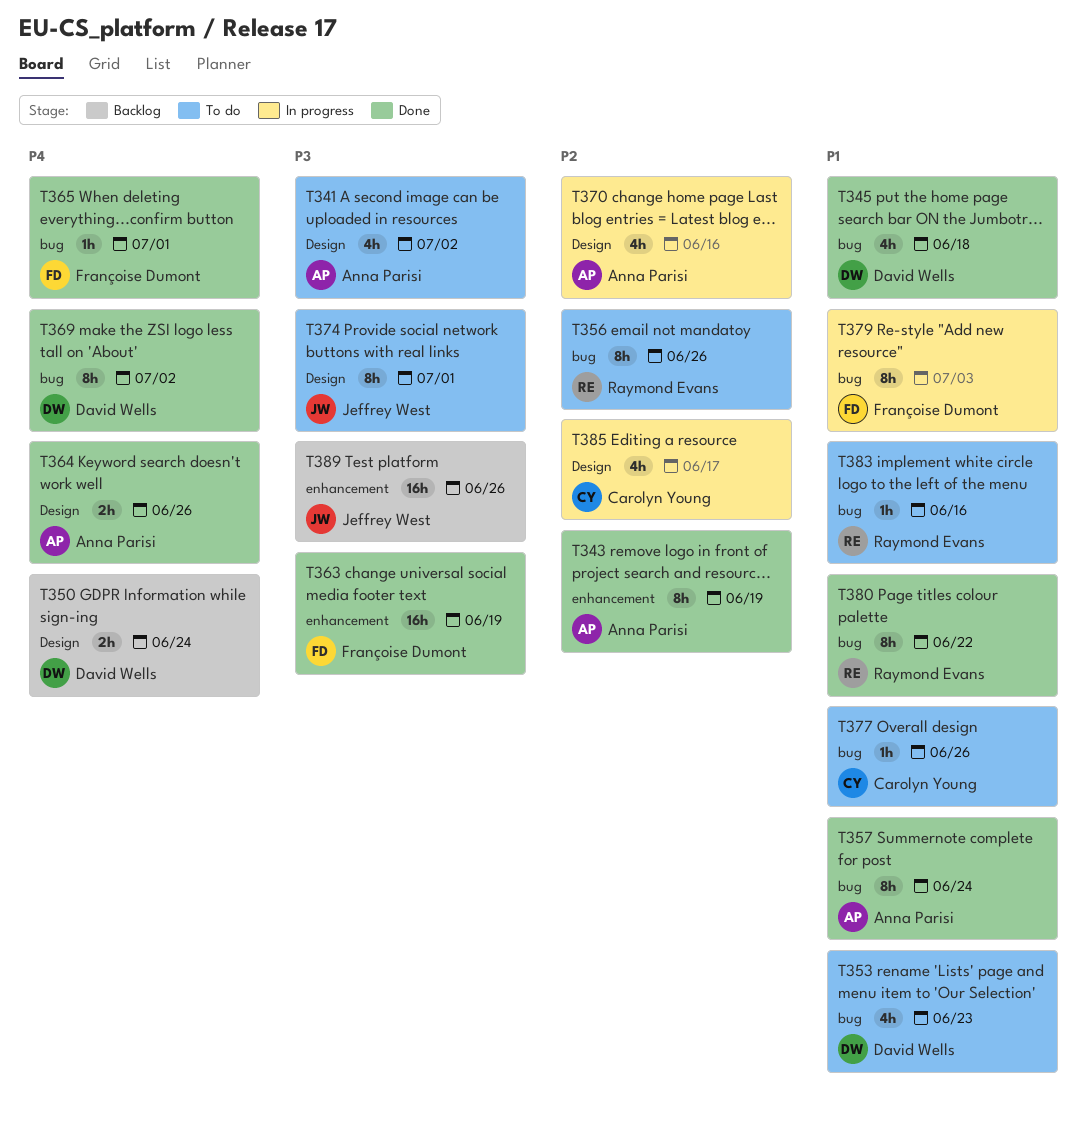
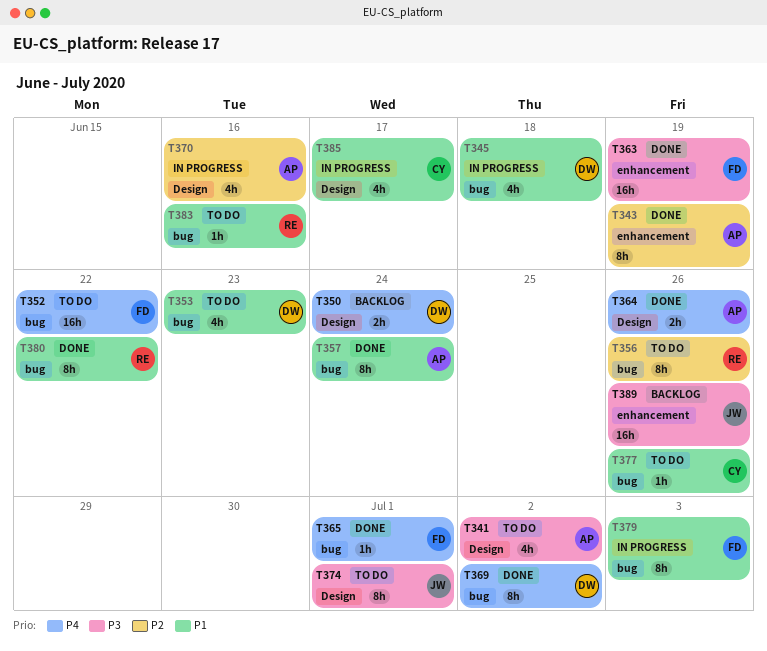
T345, status: Done -> In progress
T352: none -> present
T385, priority: P2 -> P1

